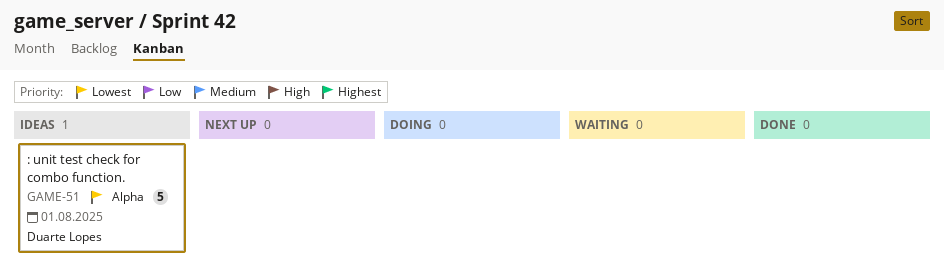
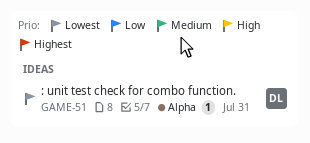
GAME-51, estimate: 5 -> 1
GAME-51, due: Aug 1 -> Jul 31

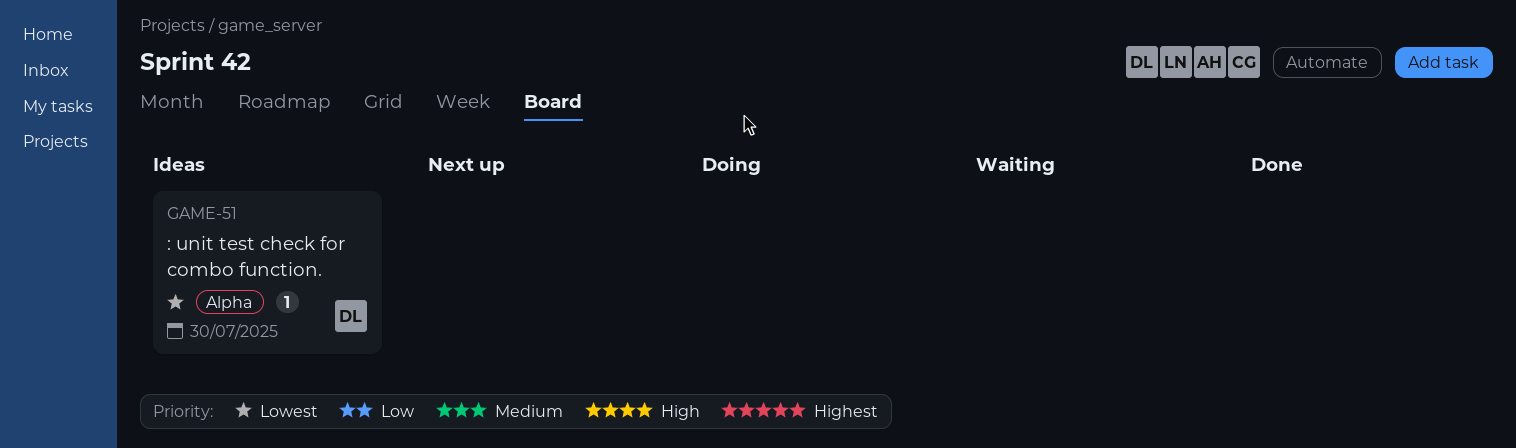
GAME-51, due: Jul 31 -> Jul 30

